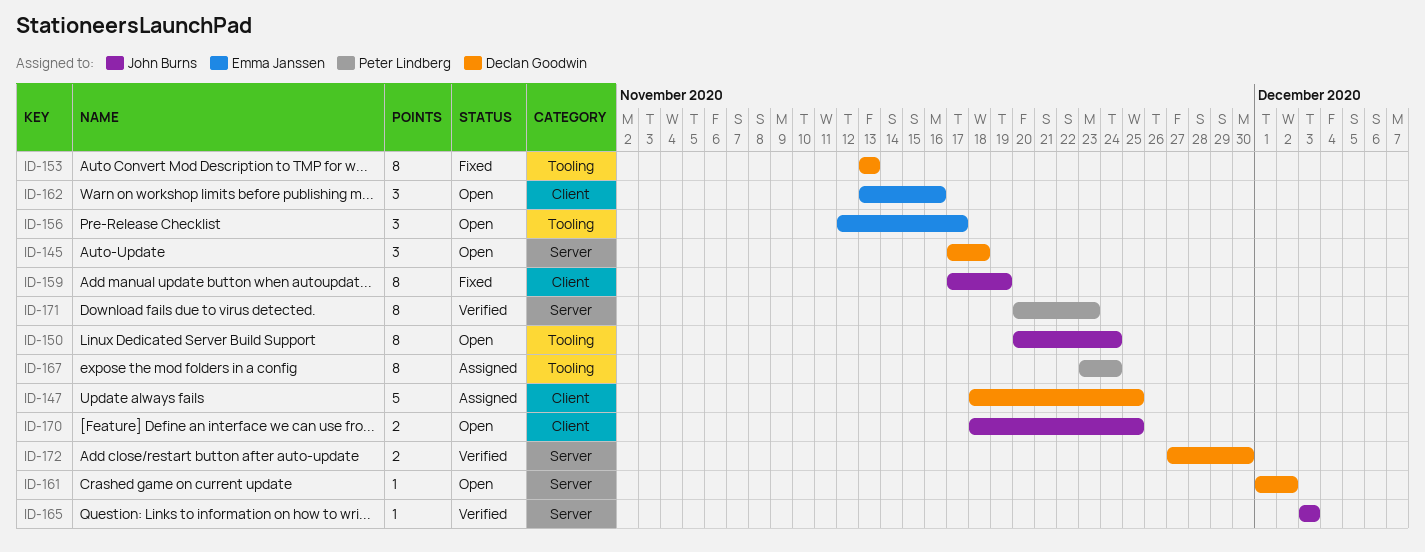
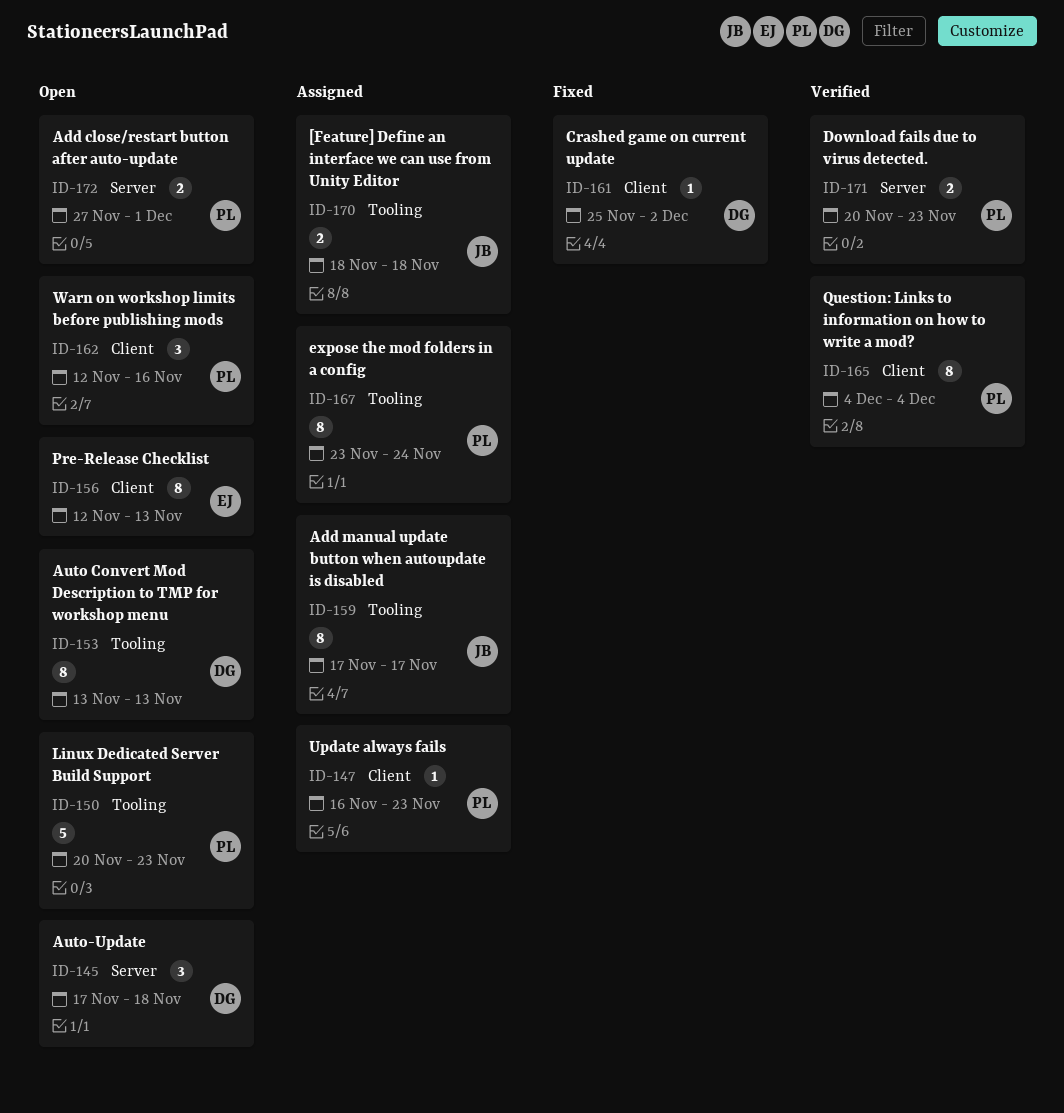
ID-147, owner: Declan Goodwin -> Peter Lindberg
ID-147, estimate: 5 -> 1
ID-147, start: Nov 18 -> Nov 16
ID-147, due: Nov 25 -> Nov 23
ID-150, owner: John Burns -> Peter Lindberg
ID-150, estimate: 8 -> 5
ID-150, due: Nov 24 -> Nov 23
ID-153, status: Fixed -> Open
ID-156, label: Tooling -> Client
ID-156, estimate: 3 -> 8
ID-156, due: Nov 17 -> Nov 13
ID-159, status: Fixed -> Assigned
ID-159, label: Client -> Tooling
ID-159, due: Nov 19 -> Nov 17
ID-161, status: Open -> Fixed
ID-161, label: Server -> Client
ID-161, start: Dec 1 -> Nov 25
ID-162, owner: Emma Janssen -> Peter Lindberg
ID-162, start: Nov 13 -> Nov 12
ID-165, owner: John Burns -> Peter Lindberg
ID-165, label: Server -> Client
ID-165, estimate: 1 -> 8
ID-165, start: Dec 3 -> Dec 4
ID-165, due: Dec 3 -> Dec 4
ID-170, status: Open -> Assigned
ID-170, label: Client -> Tooling
ID-170, due: Nov 25 -> Nov 18
ID-171, estimate: 8 -> 2
ID-172, status: Verified -> Open
ID-172, owner: Declan Goodwin -> Peter Lindberg
ID-172, due: Nov 30 -> Dec 1

